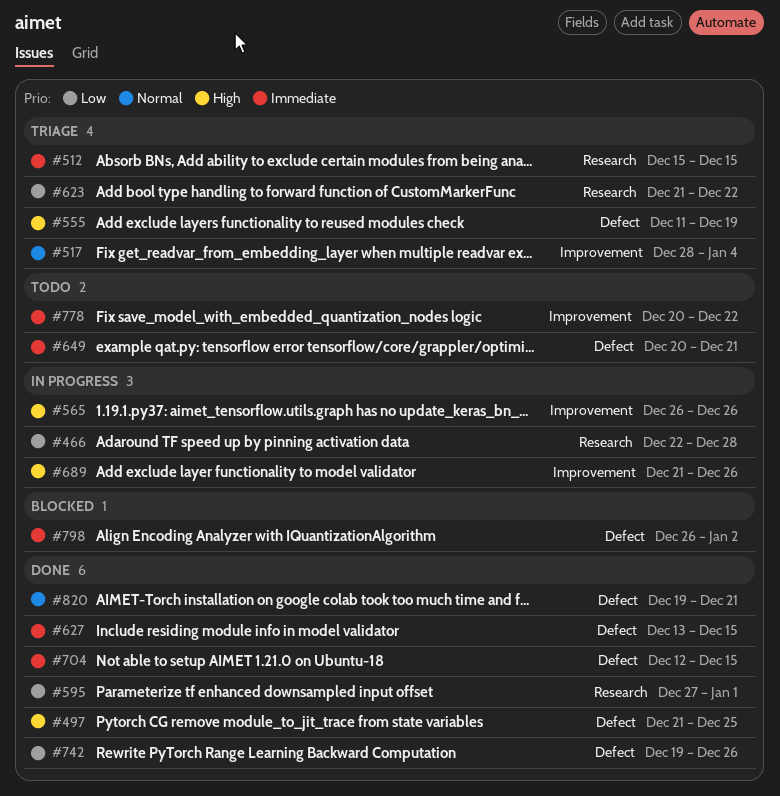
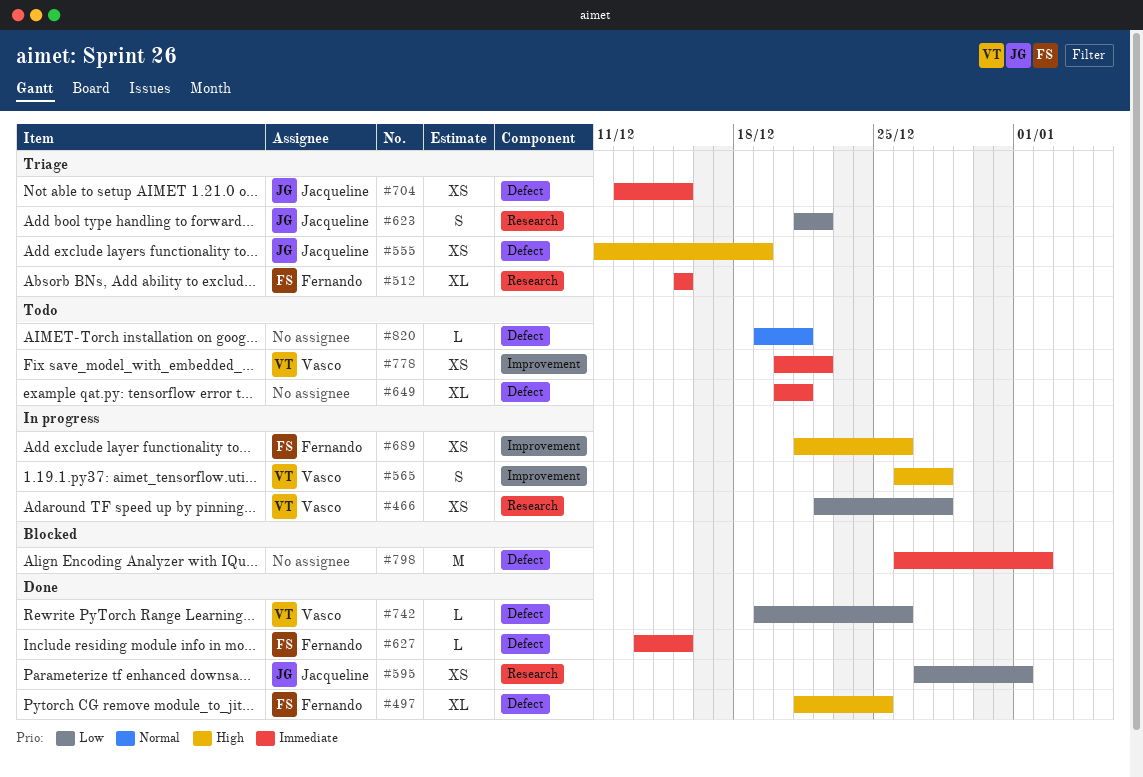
#517: present -> none
#565, due: Dec 26 -> Dec 28
#704, status: Done -> Triage
#820, status: Done -> Todo

